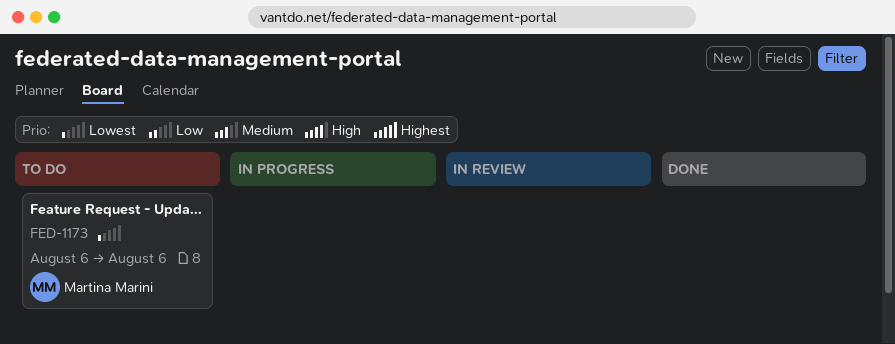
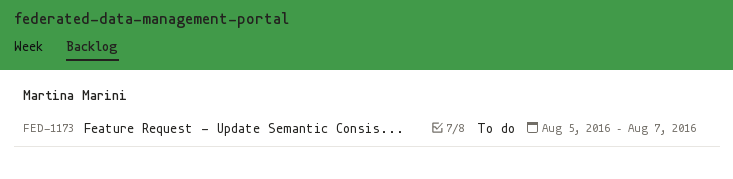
FED-1173, start: Aug 6 -> Aug 5
FED-1173, due: Aug 6 -> Aug 7

